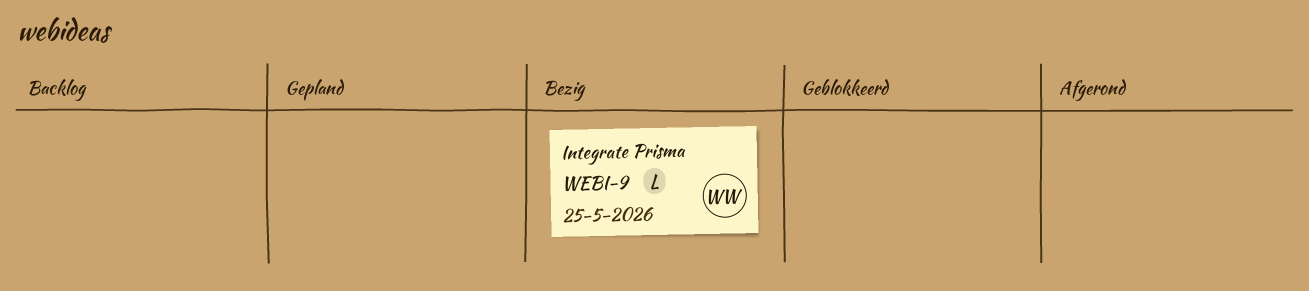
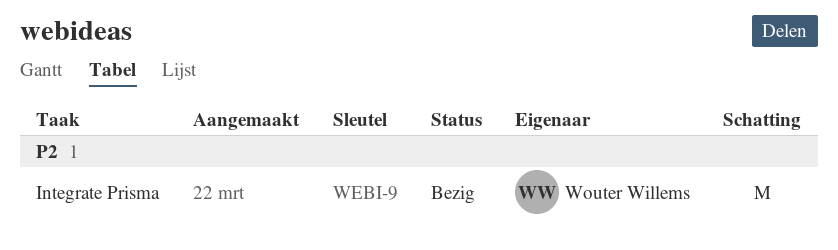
WEBI-9, estimate: L -> M

